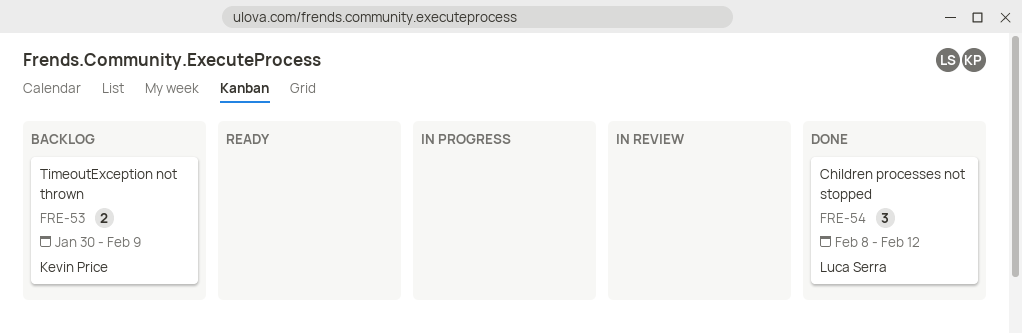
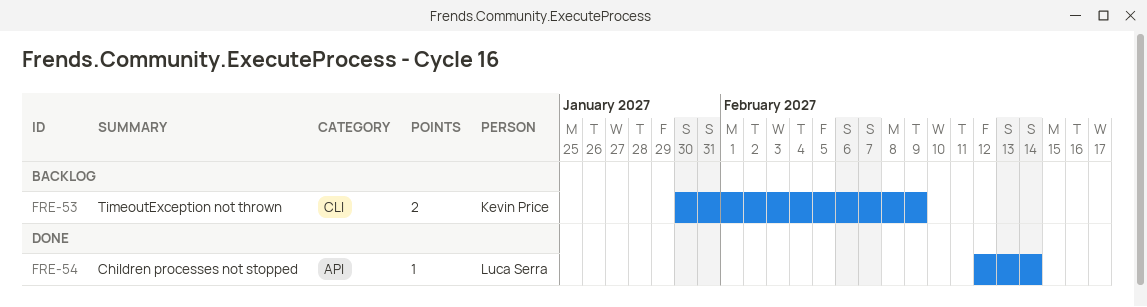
FRE-54, estimate: 3 -> 1
FRE-54, start: Feb 8 -> Feb 12
FRE-54, due: Feb 12 -> Feb 14

